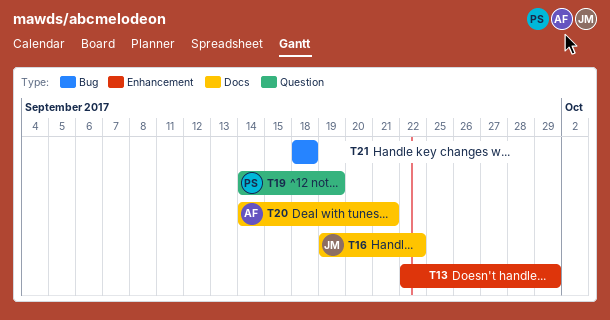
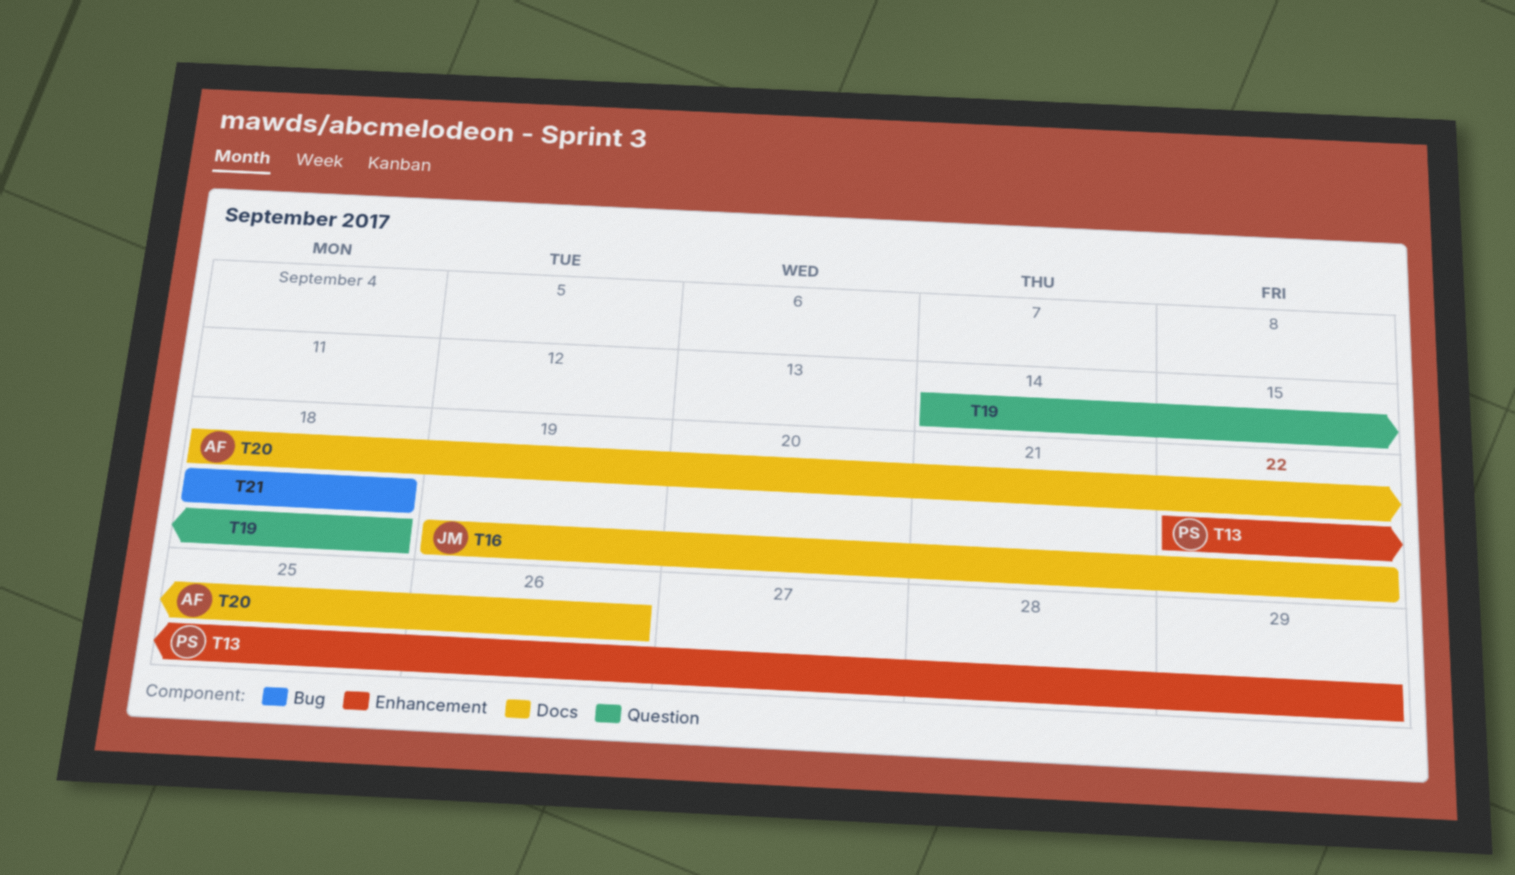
T13, owner: none -> PS
T19, owner: PS -> none
T19, due: Sep 19 -> Sep 18
T20, start: Sep 14 -> Sep 18
T20, due: Sep 21 -> Sep 26

